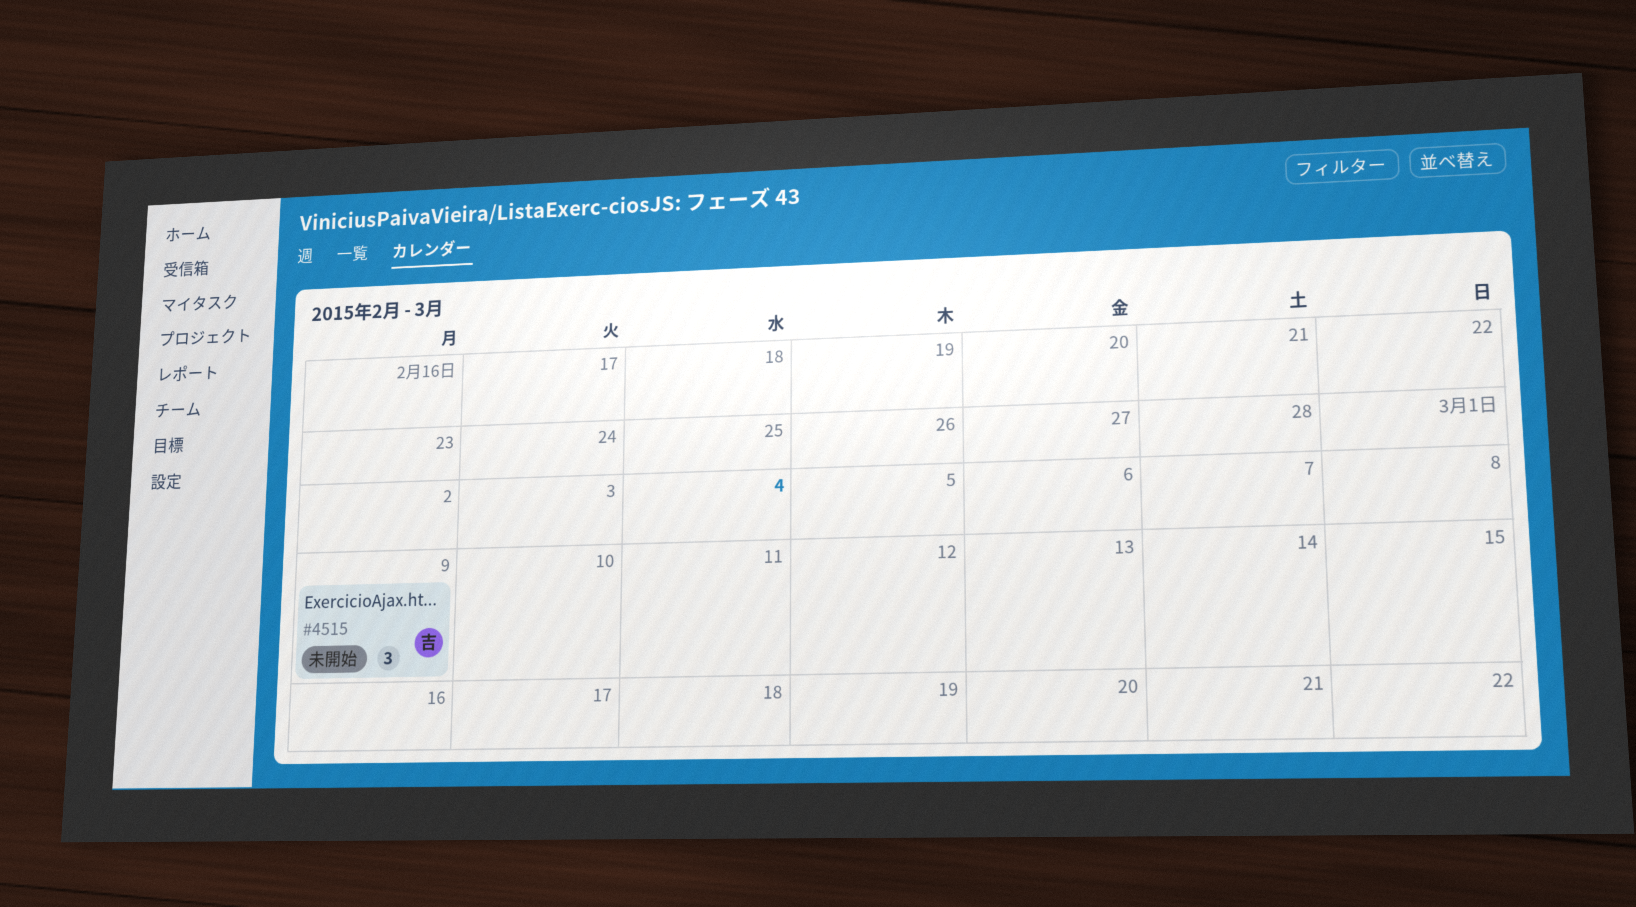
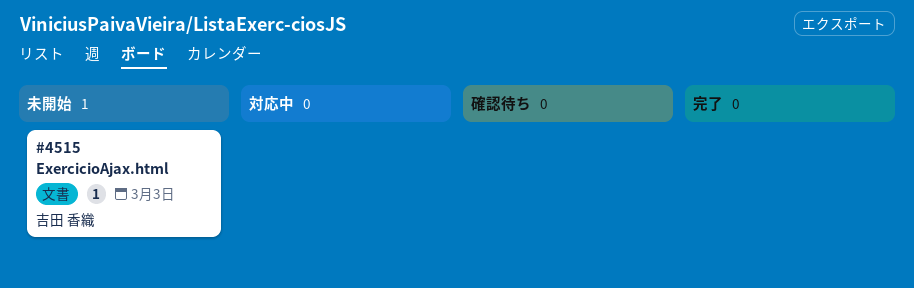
#4515, estimate: 3 -> 1
#4515, due: Mar 9 -> Mar 3

